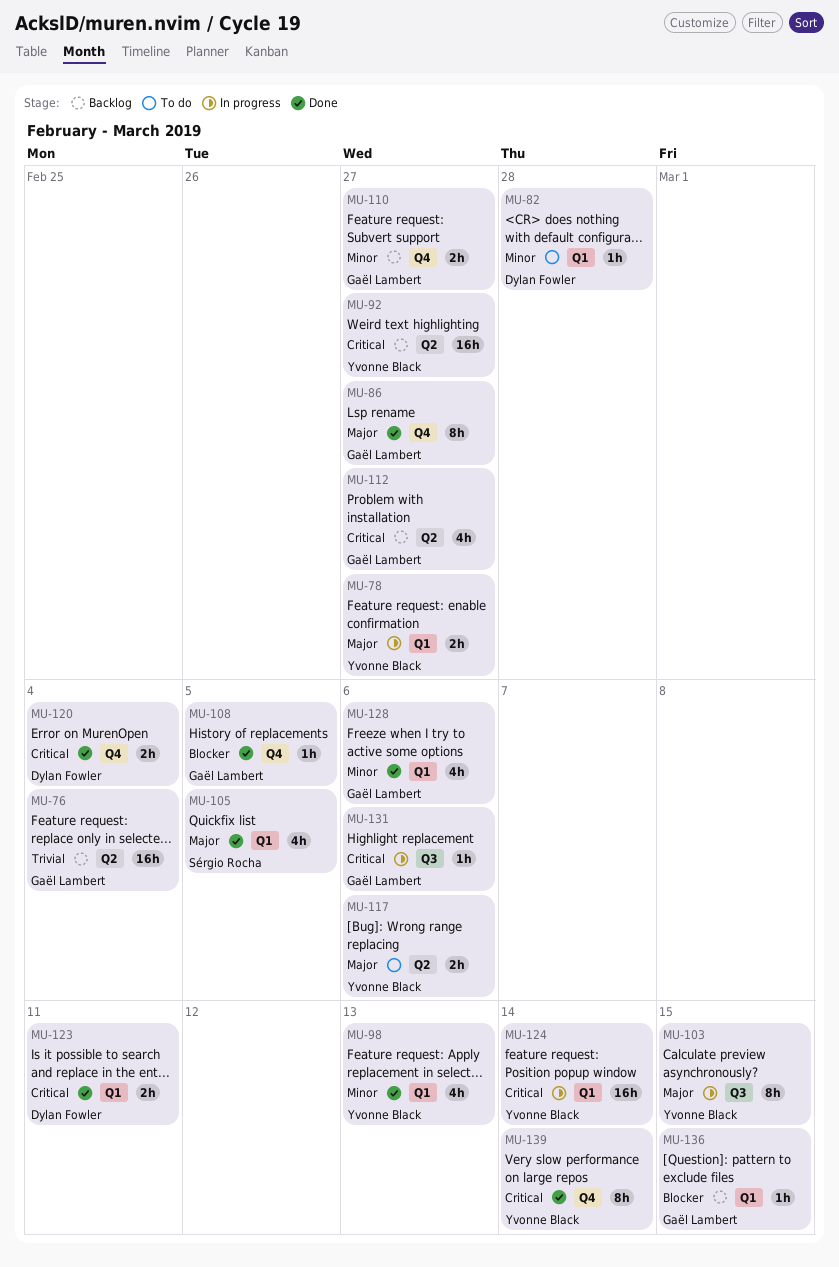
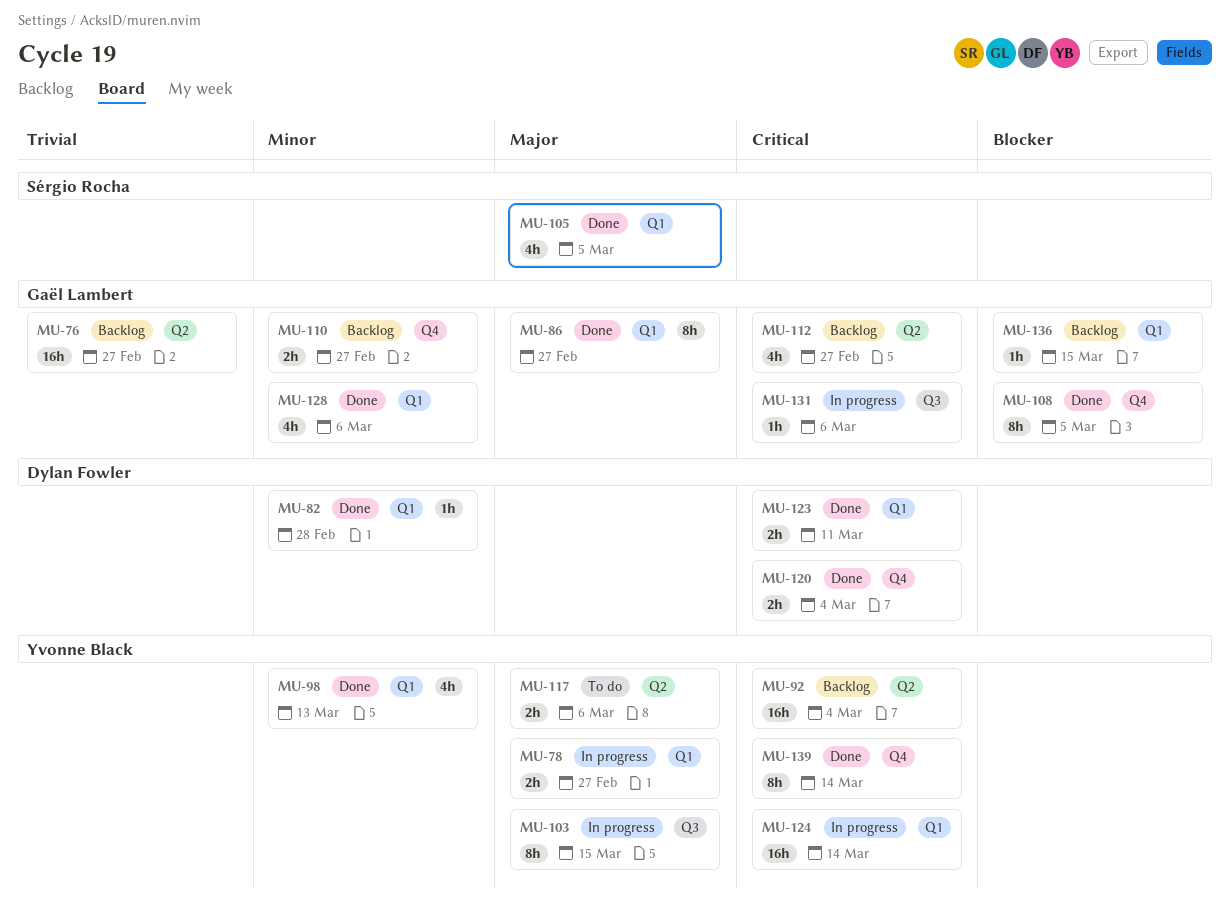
MU-76, due: Mar 4 -> Feb 27
MU-82, status: To do -> Done
MU-86, label: Q4 -> Q1
MU-92, due: Feb 27 -> Mar 4
MU-108, estimate: 1h -> 8h

